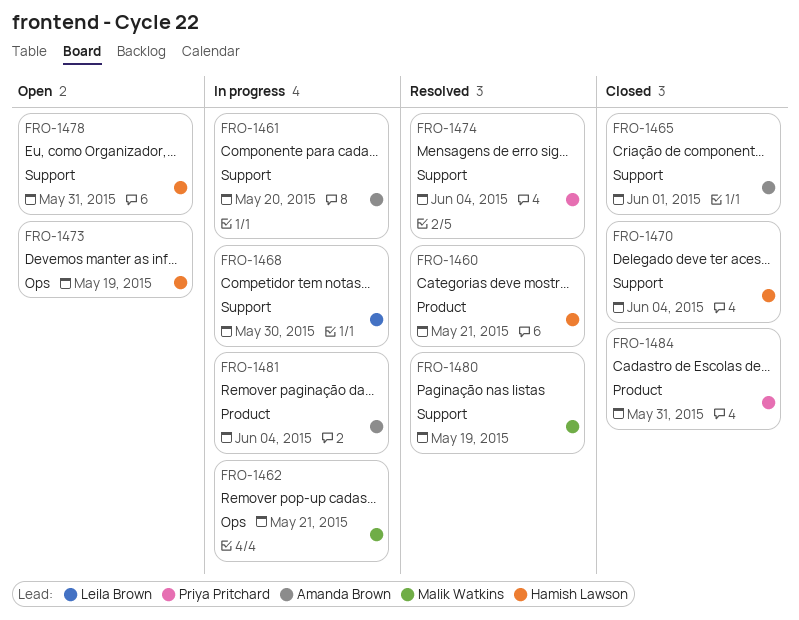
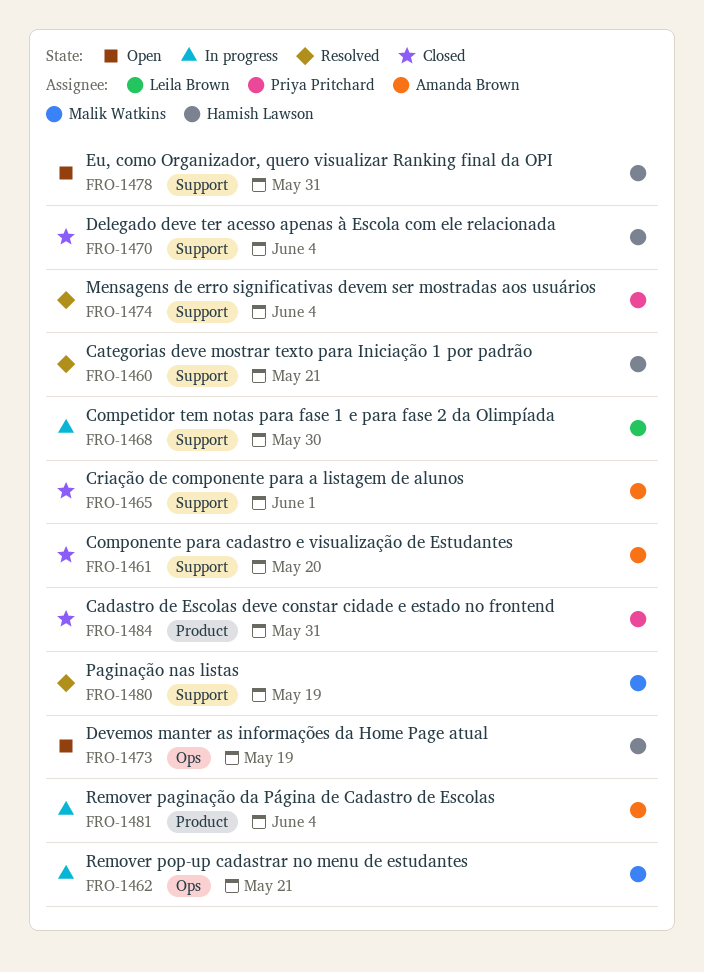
FRO-1460, label: Product -> Support
FRO-1461, status: In progress -> Closed

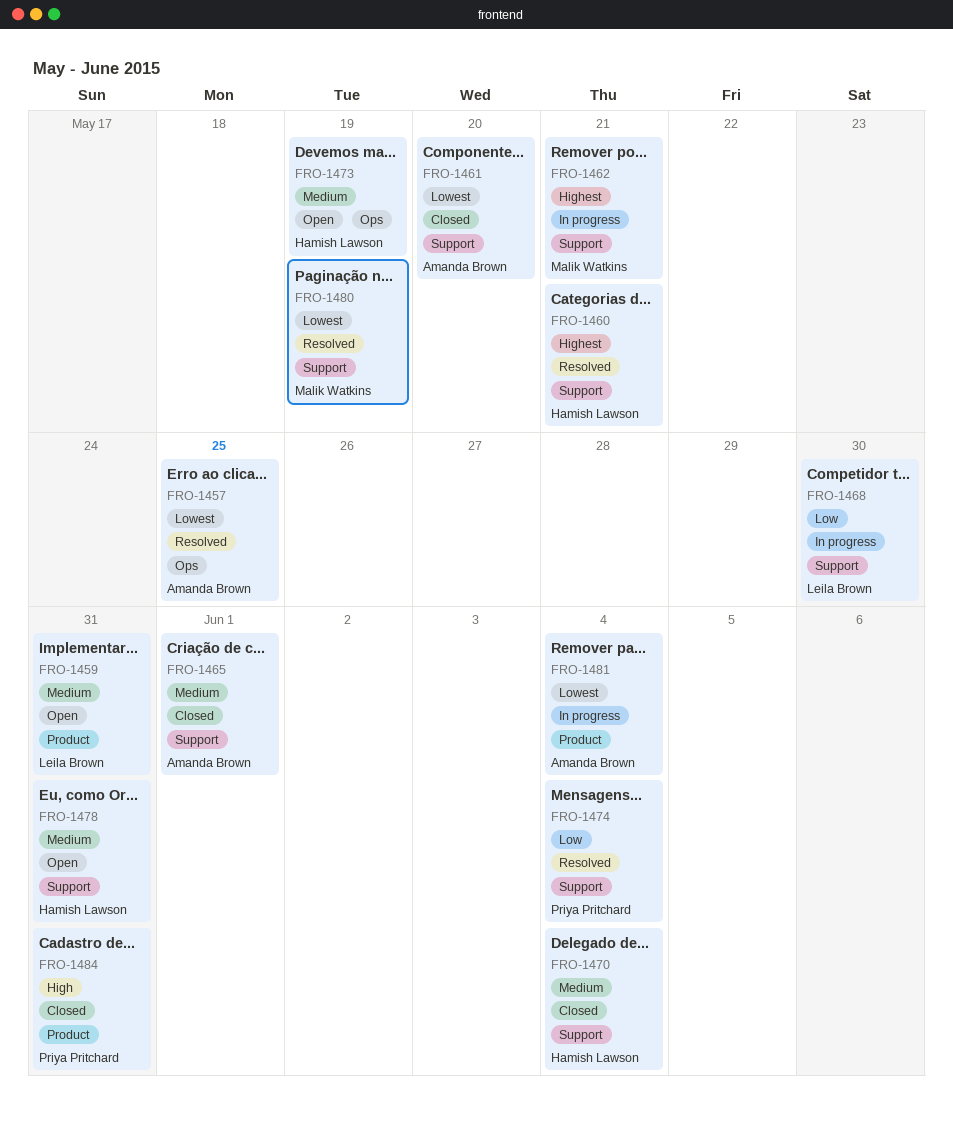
FRO-1457: none -> present
FRO-1459: none -> present
FRO-1462, label: Ops -> Support

